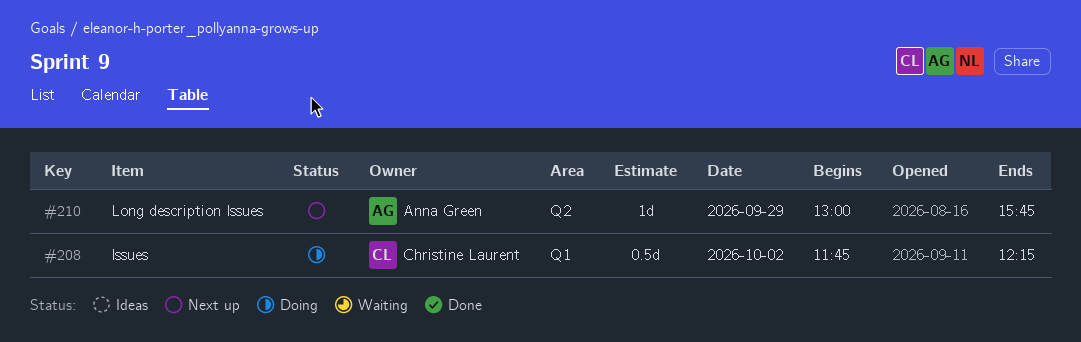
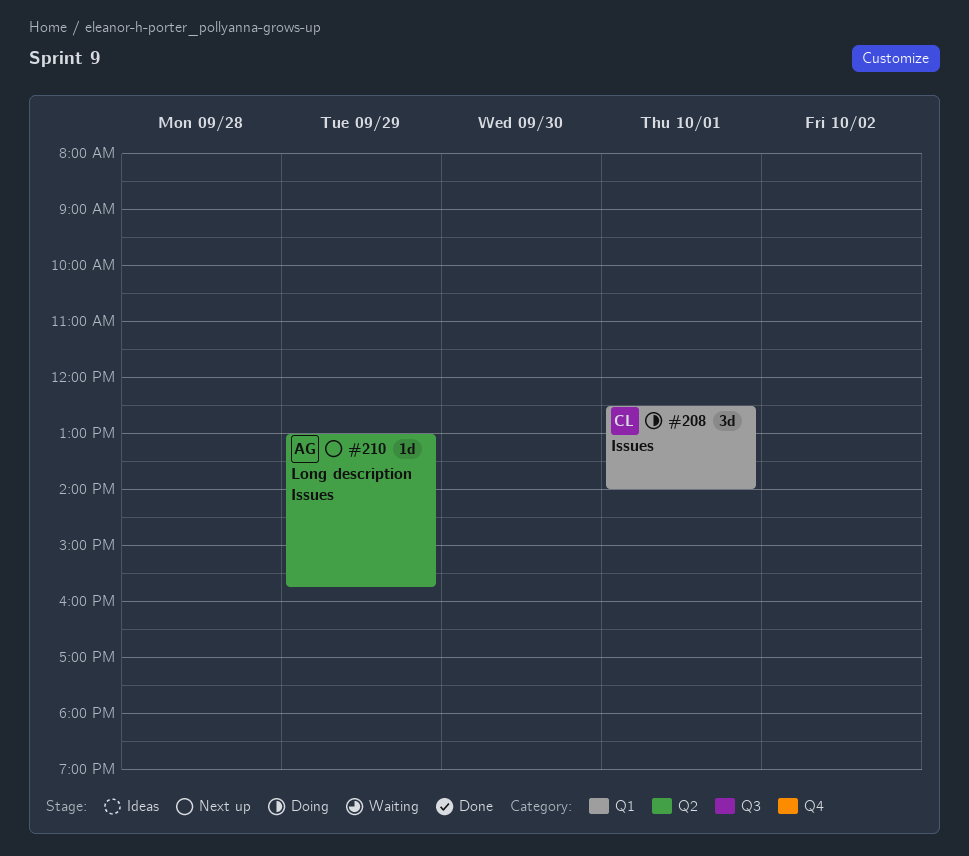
#208, estimate: 0.5d -> 3d
#208, day: Oct 2 -> Oct 1
#208, begins: 11:45 -> 12:30
#208, ends: 12:15 -> 14:00

